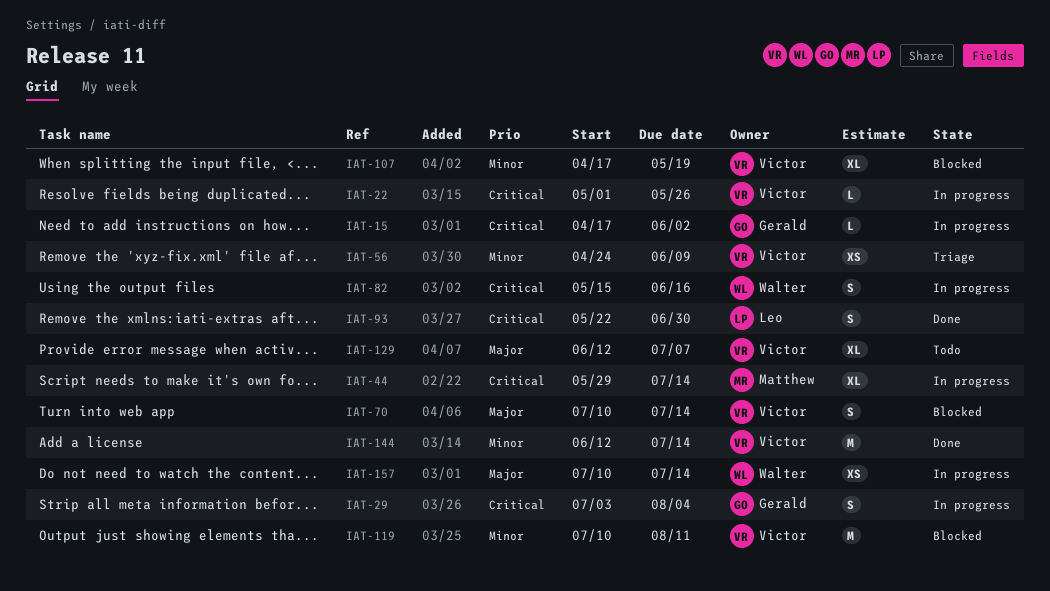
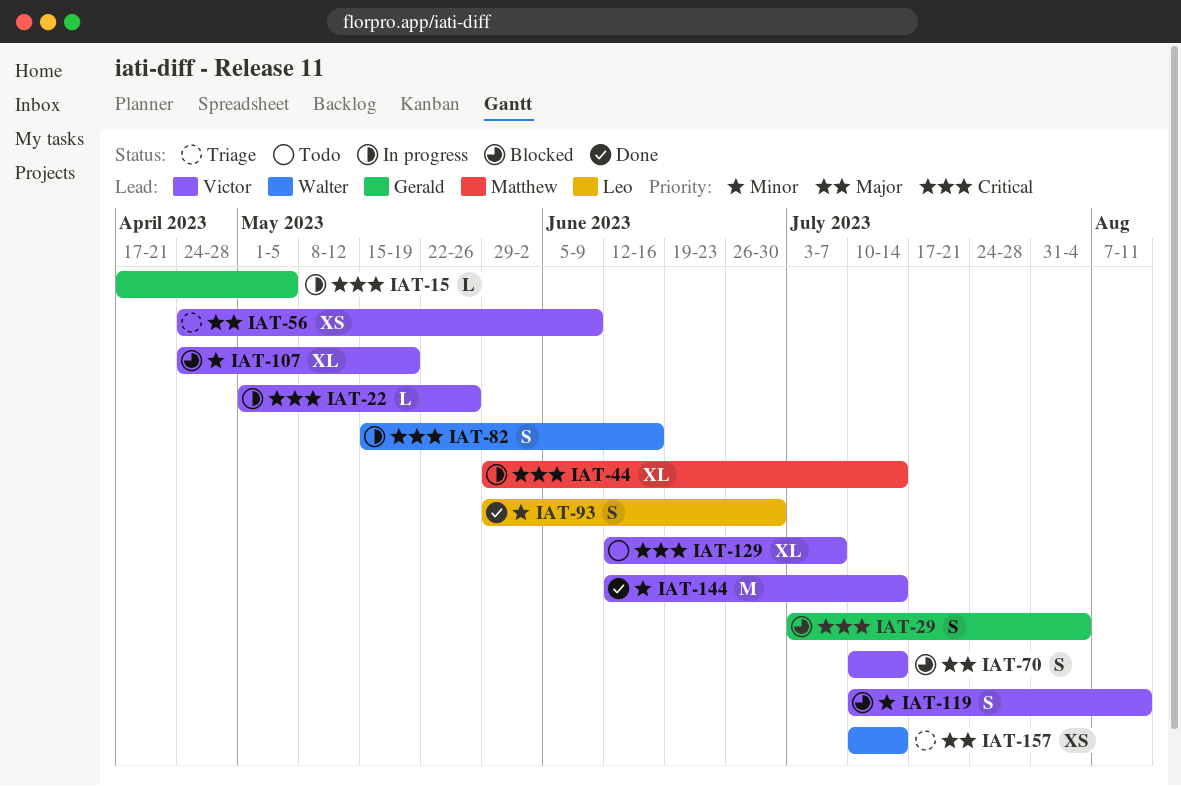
IAT-15, due: Jun 2 -> May 5
IAT-29, status: In progress -> Blocked
IAT-56, priority: Minor -> Major
IAT-93, priority: Critical -> Minor
IAT-93, start: May 22 -> May 29
IAT-107, start: Apr 17 -> Apr 24
IAT-119, estimate: M -> S
IAT-129, priority: Major -> Critical
IAT-157, status: In progress -> Triage

